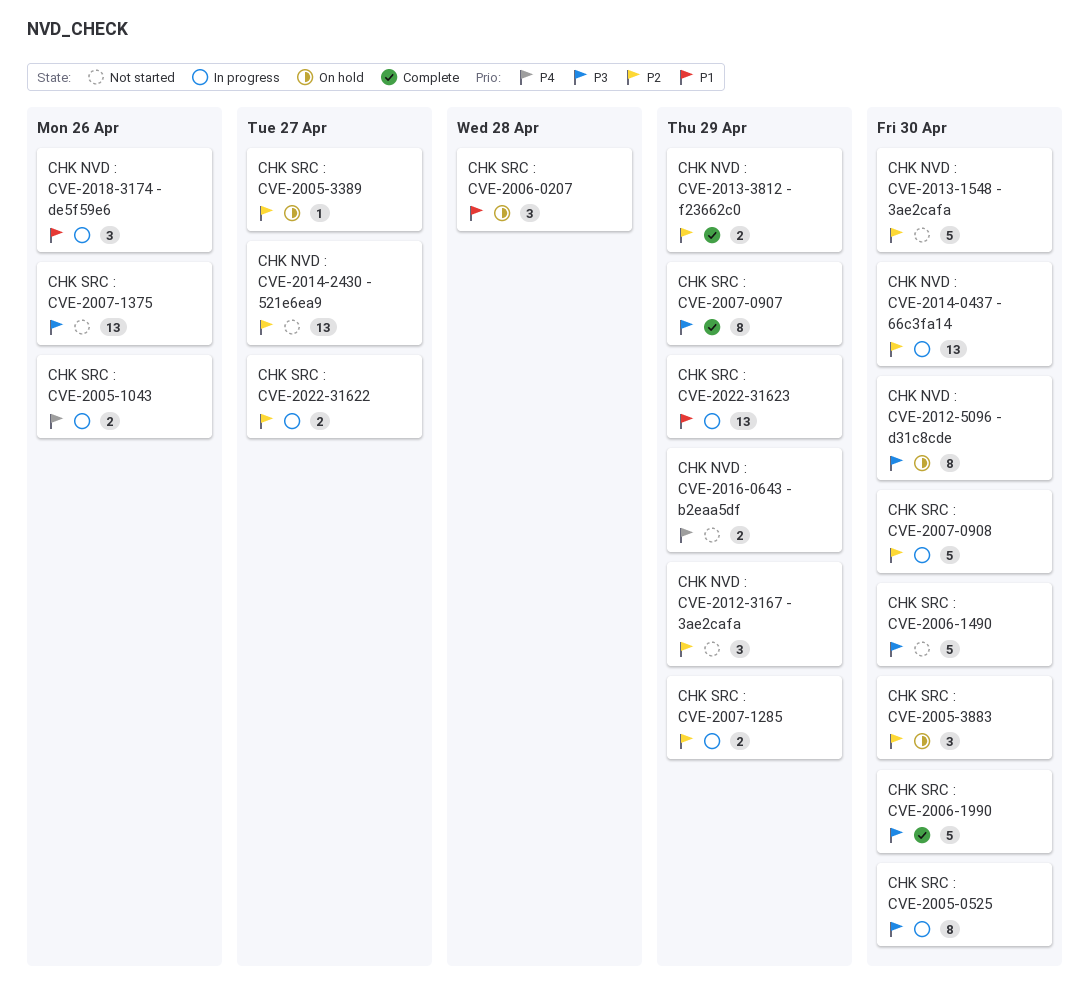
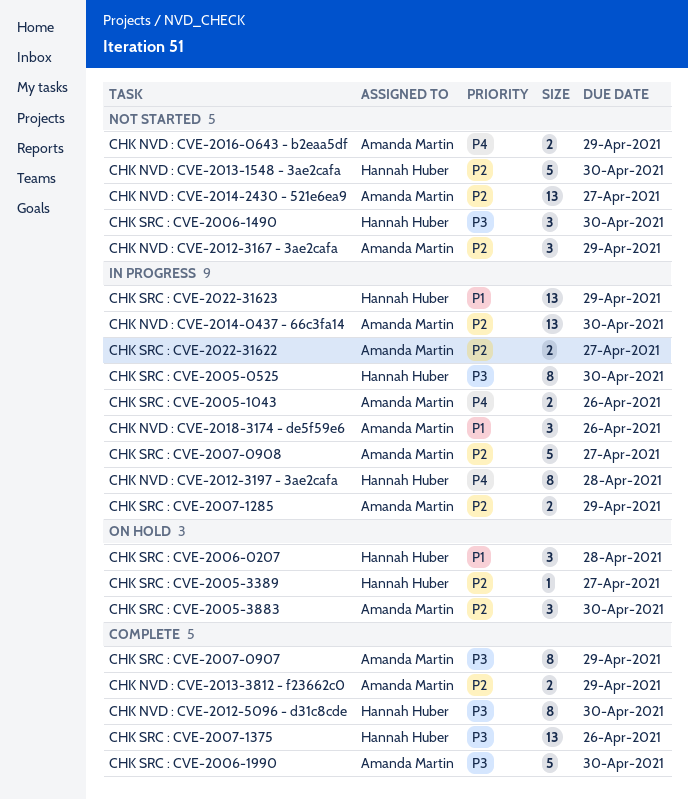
CHK NVD : CVE-2012-3197 - 3ae2cafa: none -> present
CHK NVD : CVE-2012-5096 - d31c8cde, status: On hold -> Complete
CHK SRC : CVE-2006-1490, estimate: 5 -> 3
CHK SRC : CVE-2007-0908, due: Apr 30 -> Apr 27
CHK SRC : CVE-2007-1375, status: Not started -> Complete

